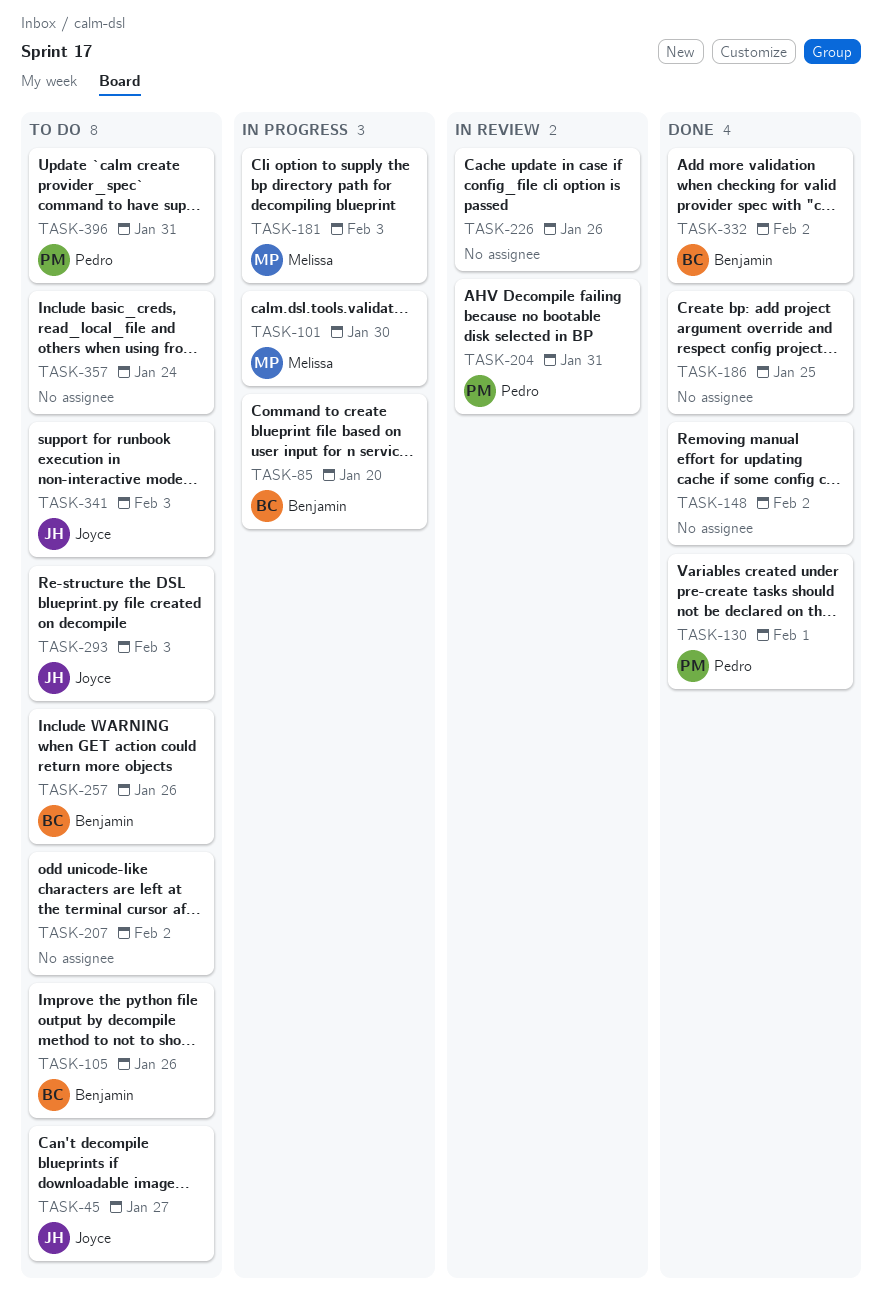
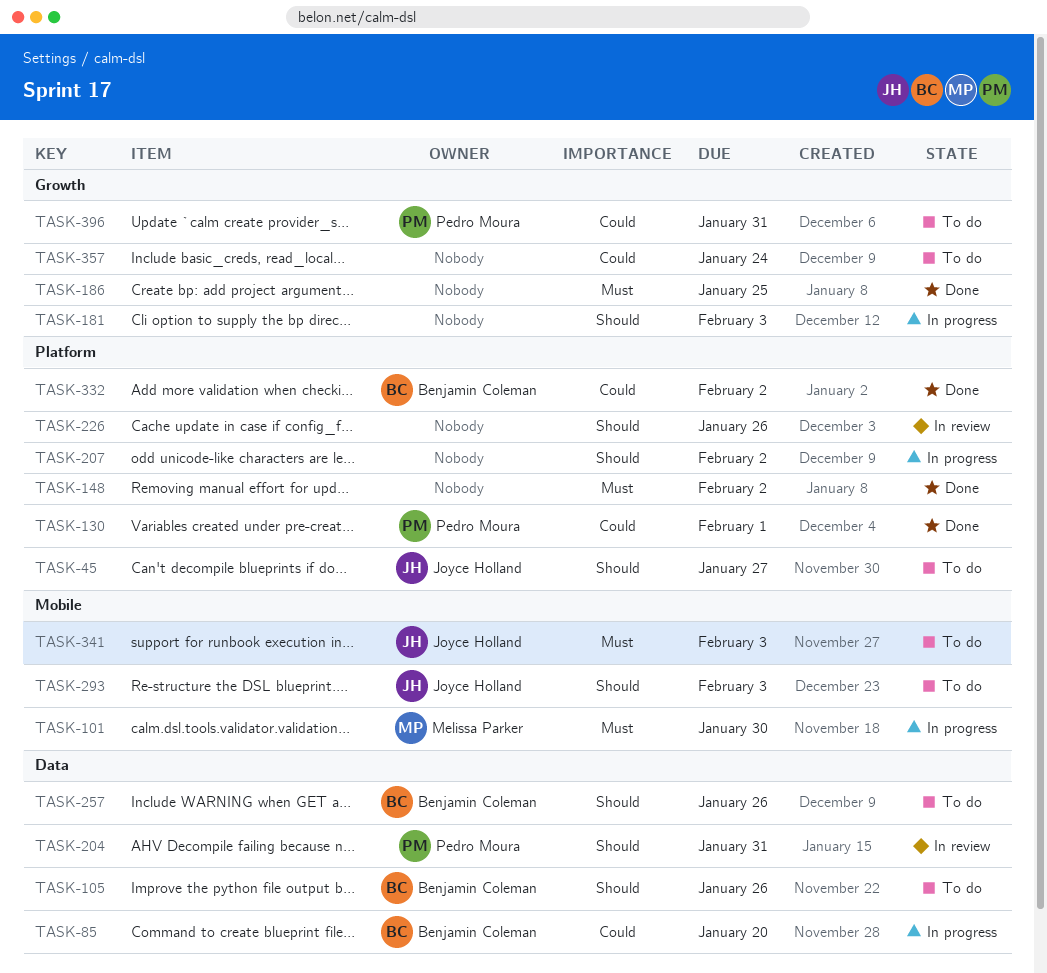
TASK-181, owner: Melissa Parker -> none
TASK-207, status: To do -> In progress

